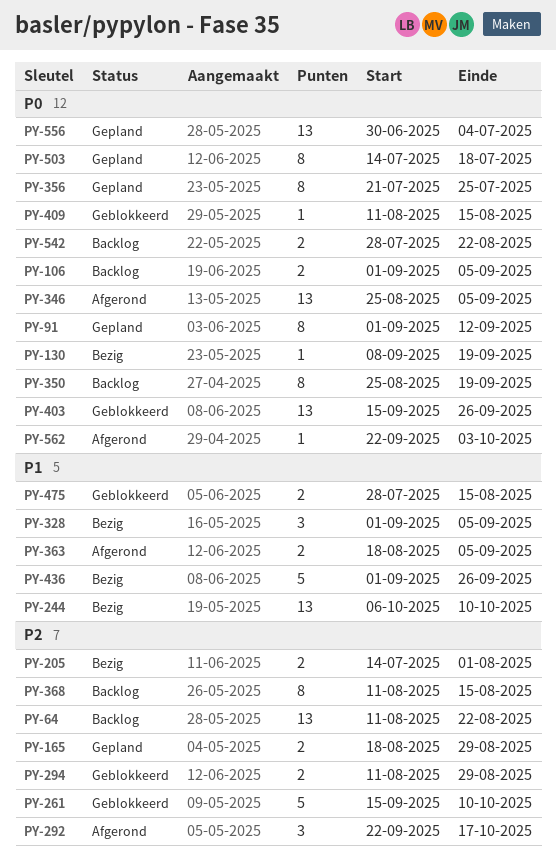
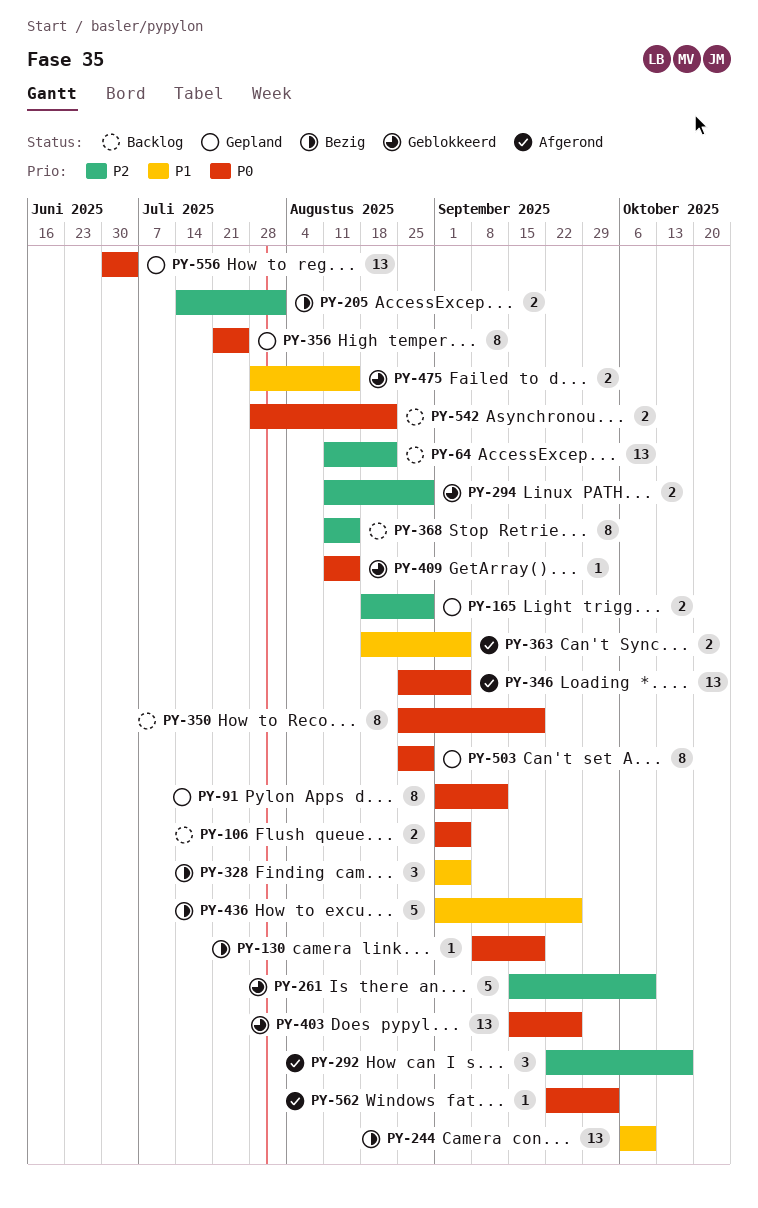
PY-503, start: Jul 14 -> Aug 25
PY-503, due: Jul 18 -> Aug 29

